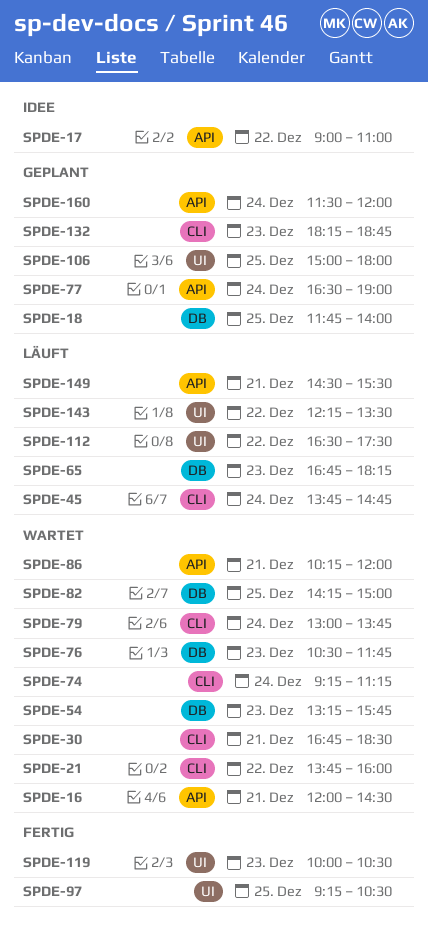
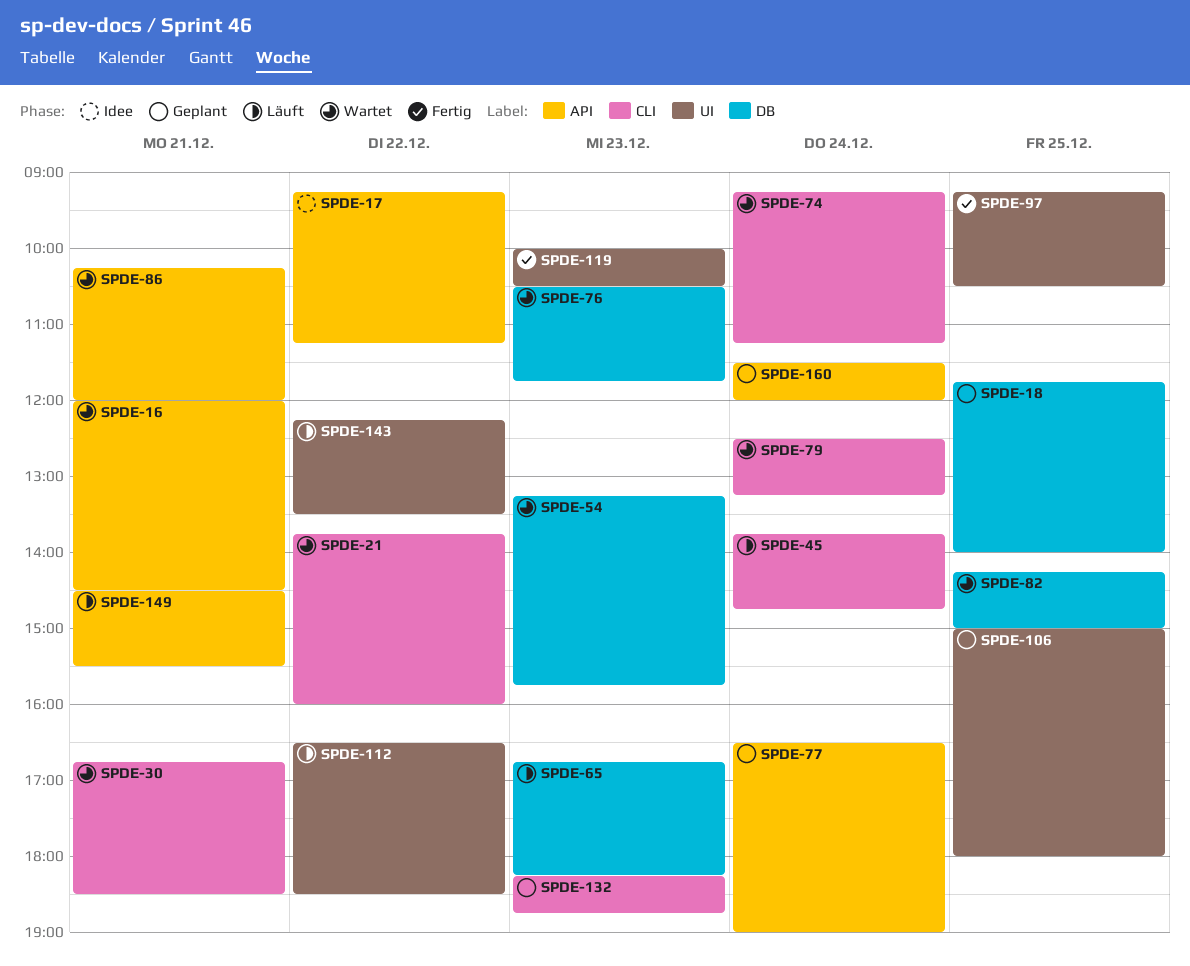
SPDE-17, begins: 09:00 -> 09:15
SPDE-17, ends: 11:00 -> 11:15
SPDE-79, begins: 13:00 -> 12:30
SPDE-79, ends: 13:45 -> 13:15
SPDE-112, ends: 17:30 -> 18:30

